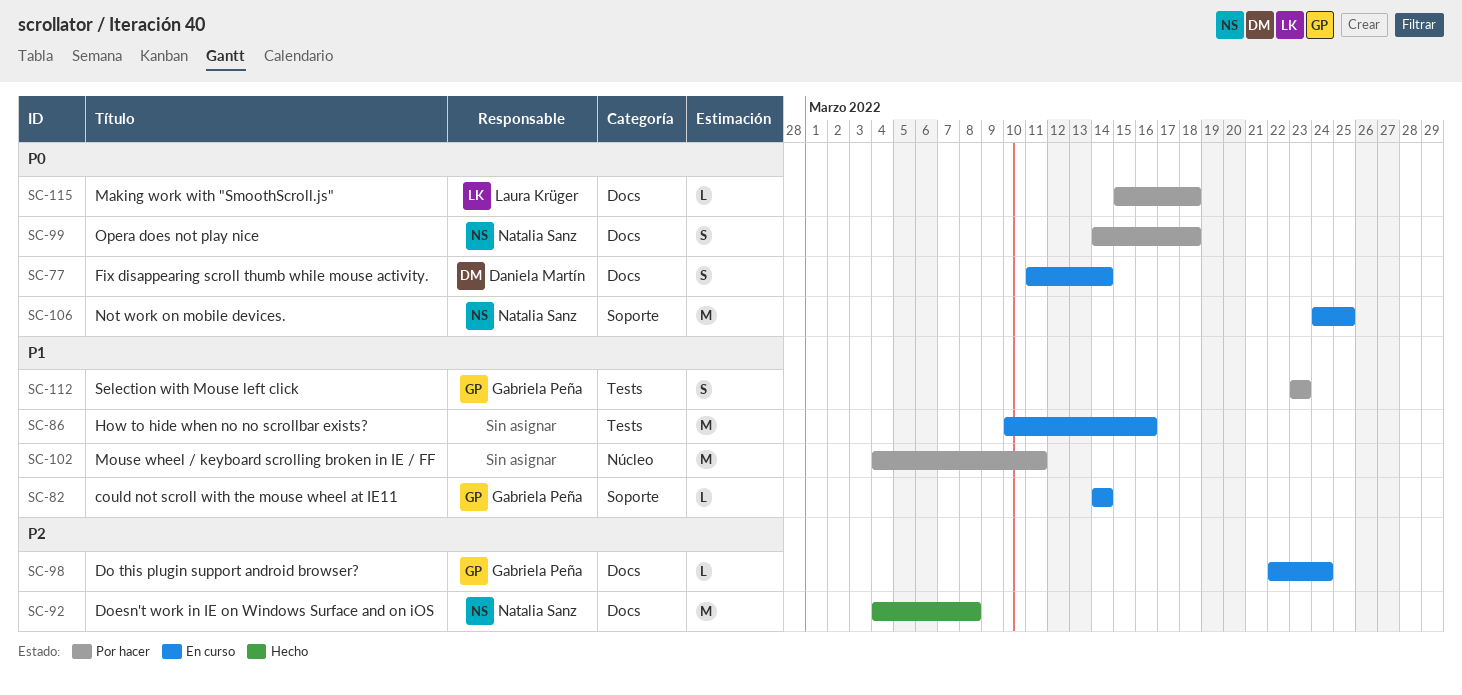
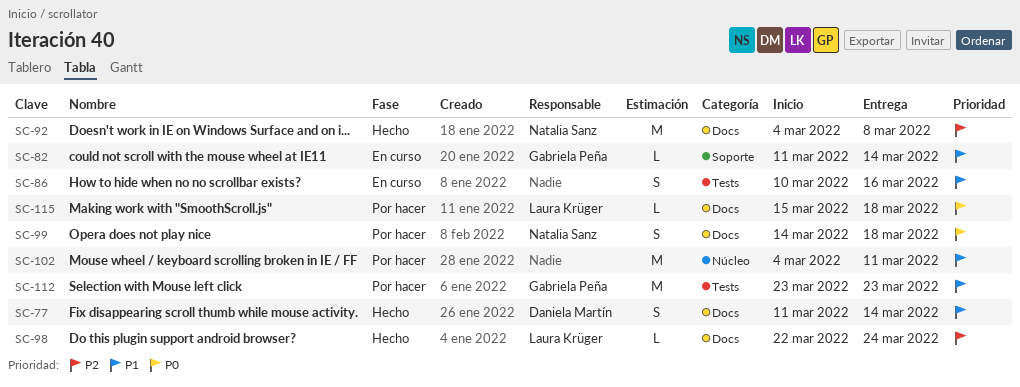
SC-77, status: En curso -> Hecho
SC-77, priority: P0 -> P1
SC-82, start: Mar 14 -> Mar 11
SC-86, estimate: M -> S
SC-98, status: En curso -> Hecho
SC-98, owner: Gabriela Peña -> Laura Krüger
SC-106: present -> none
SC-112, estimate: S -> M

